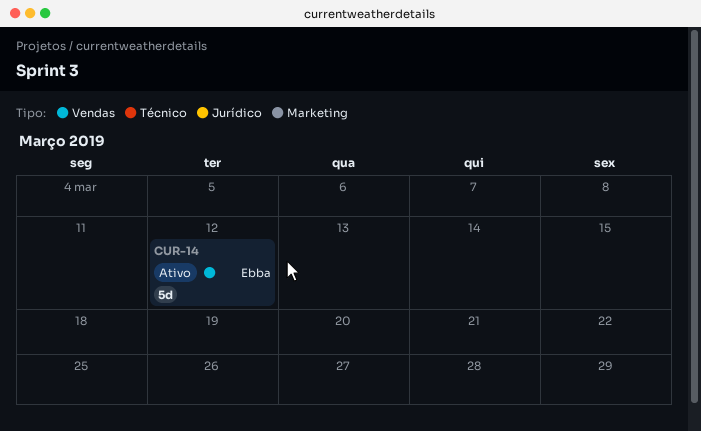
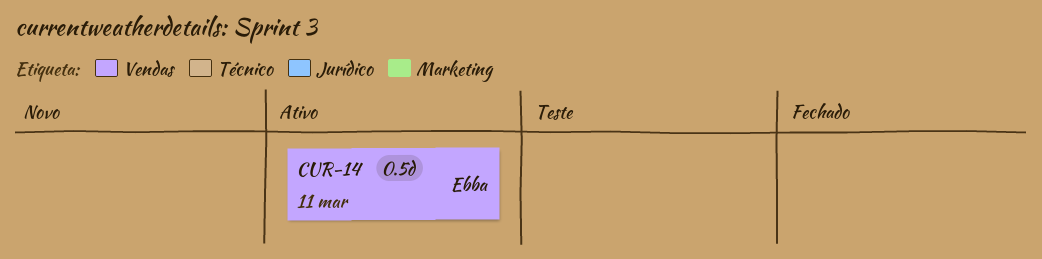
CUR-14, estimate: 5d -> 0.5d
CUR-14, due: Mar 12 -> Mar 11

